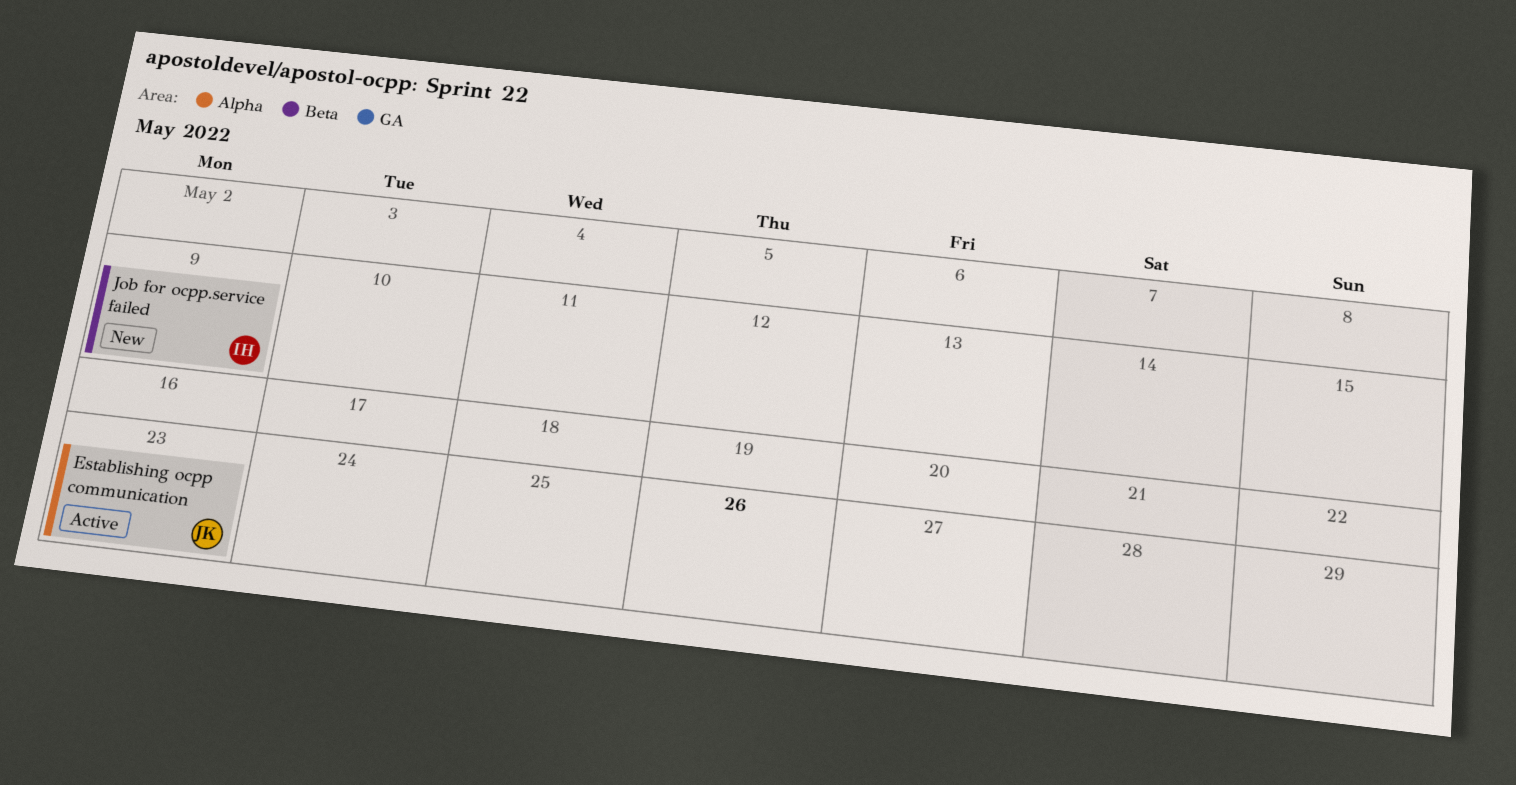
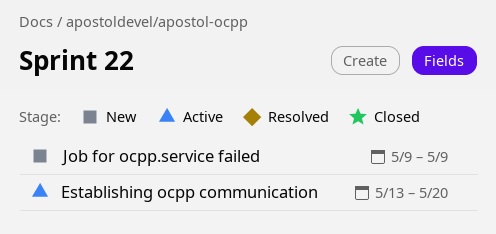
Establishing ocpp communication, due: May 23 -> May 20

